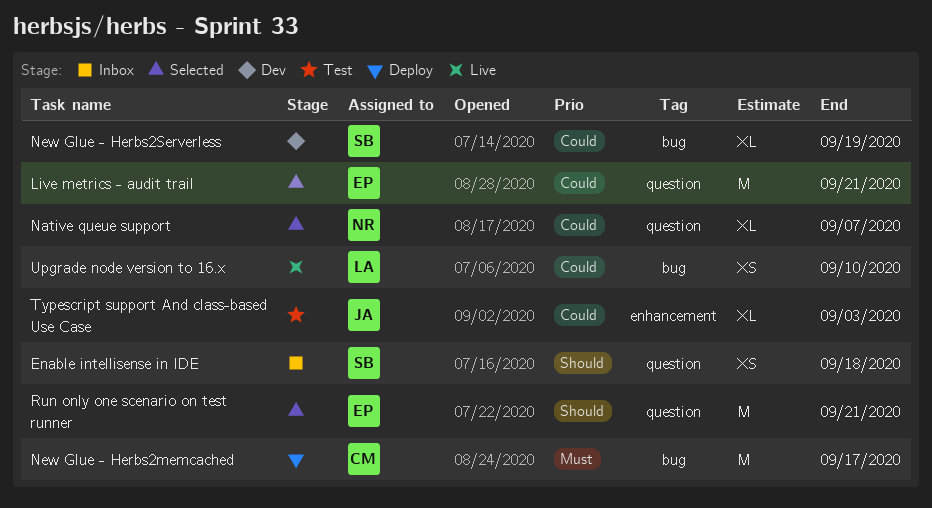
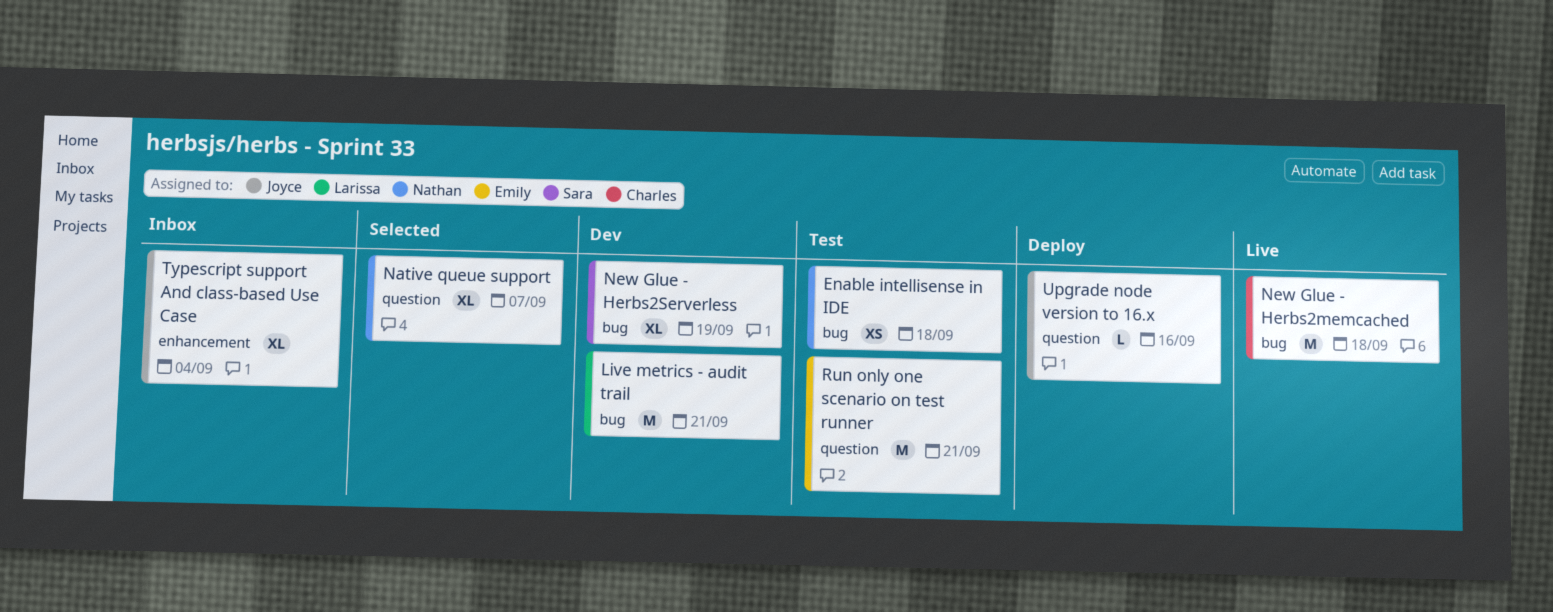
Enable intellisense in IDE, status: Inbox -> Test
Enable intellisense in IDE, owner: Sara -> Nathan
Enable intellisense in IDE, label: question -> bug
Live metrics - audit trail, status: Selected -> Dev
Live metrics - audit trail, owner: Emily -> Larissa
Live metrics - audit trail, label: question -> bug
New Glue - Herbs2memcached, status: Deploy -> Live
New Glue - Herbs2memcached, due: Sep 17 -> Sep 18
Run only one scenario on test runner, status: Selected -> Test
Typescript support And class-based Use Case, status: Test -> Inbox
Typescript support And class-based Use Case, due: Sep 3 -> Sep 4
Upgrade node version to 16.x, status: Live -> Deploy
Upgrade node version to 16.x, owner: Larissa -> Joyce
Upgrade node version to 16.x, label: bug -> question
Upgrade node version to 16.x, estimate: XS -> L
Upgrade node version to 16.x, due: Sep 10 -> Sep 16

